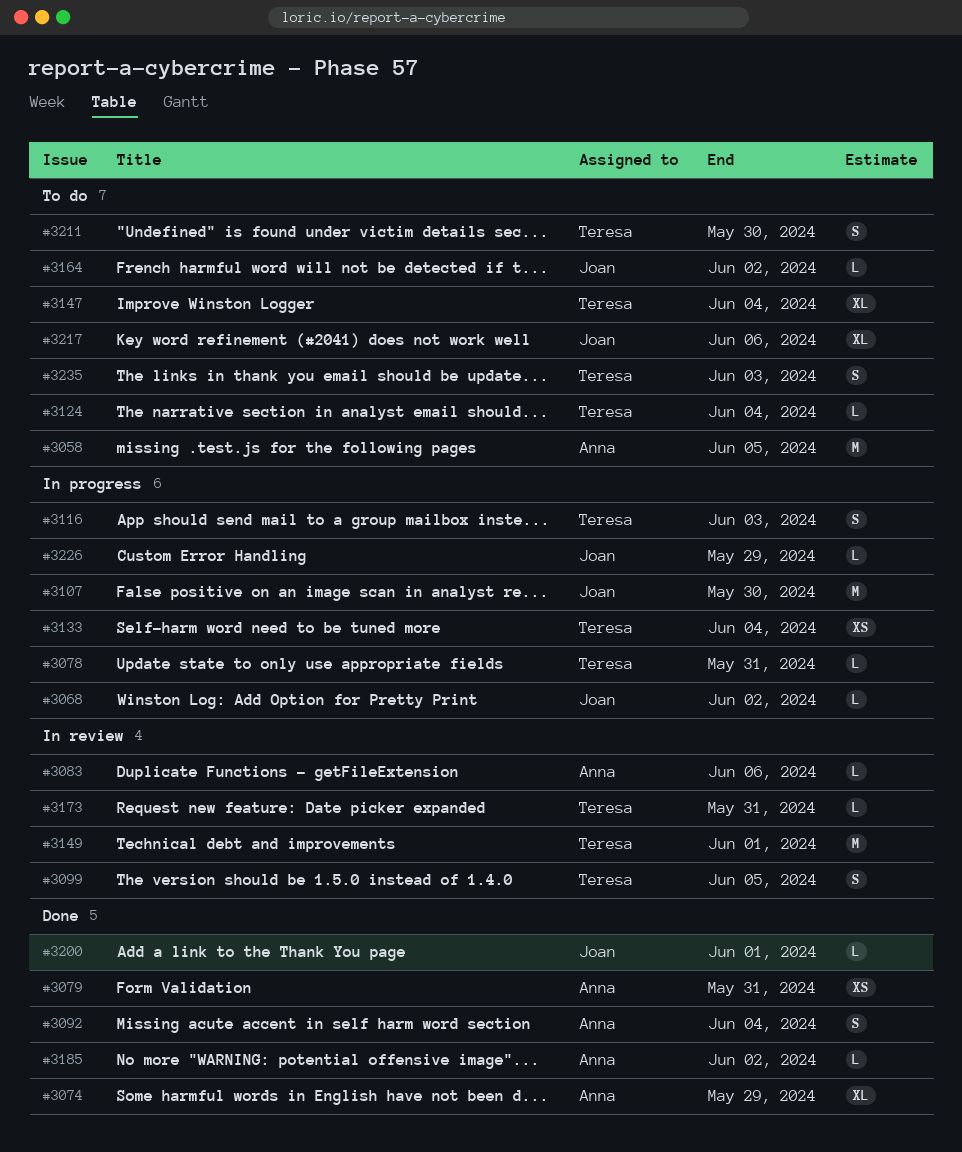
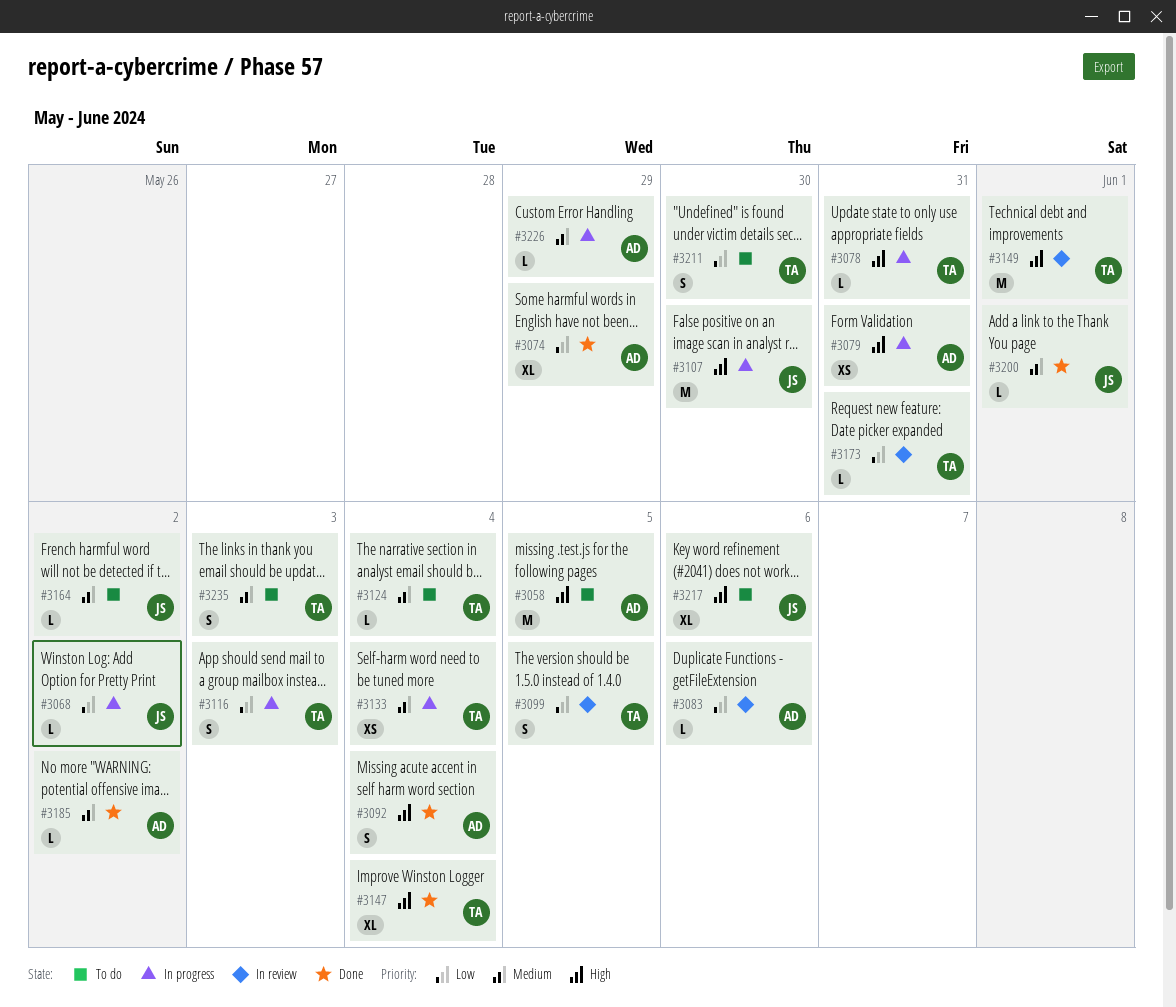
#3079, status: Done -> In progress
#3147, status: To do -> Done
#3226, owner: Joan -> Anna

